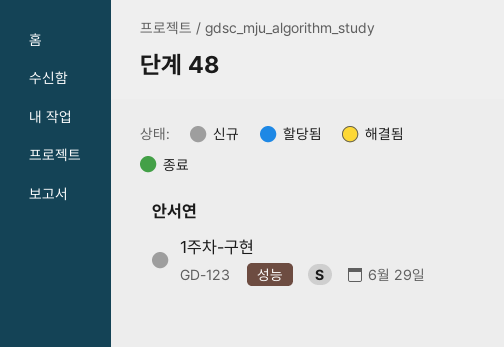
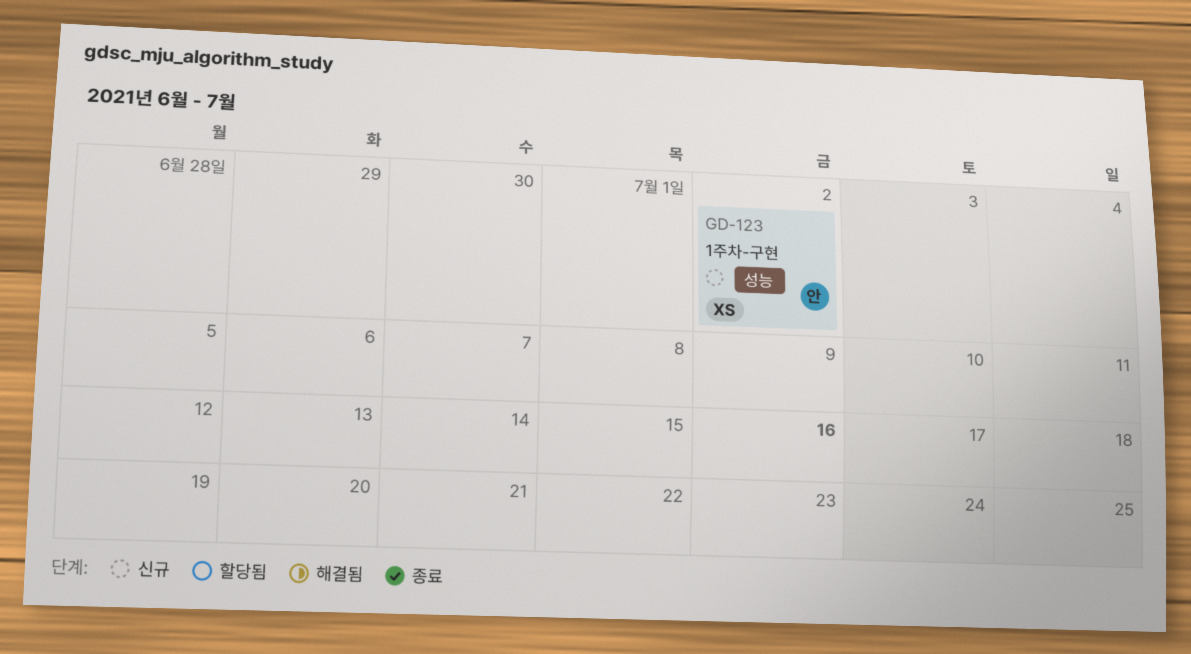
GD-123, estimate: S -> XS
GD-123, due: Jun 29 -> Jul 2

